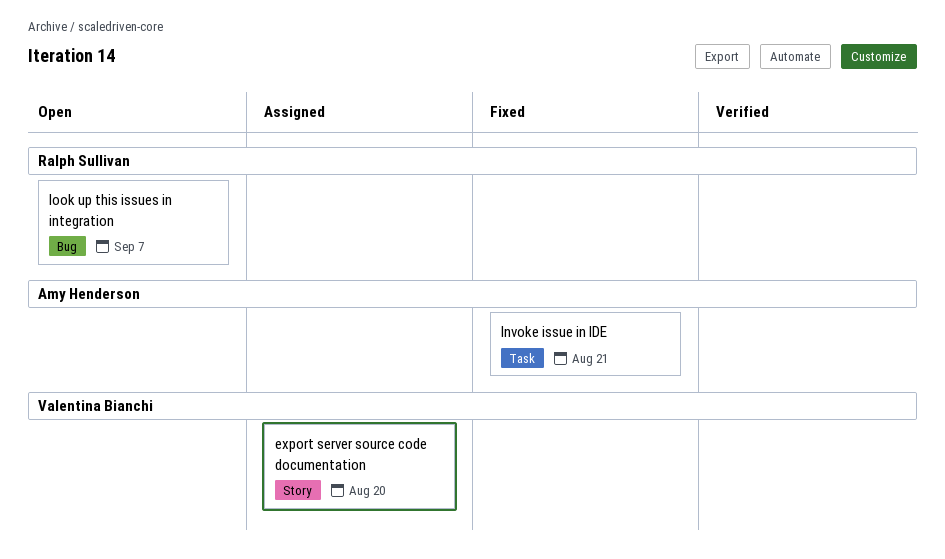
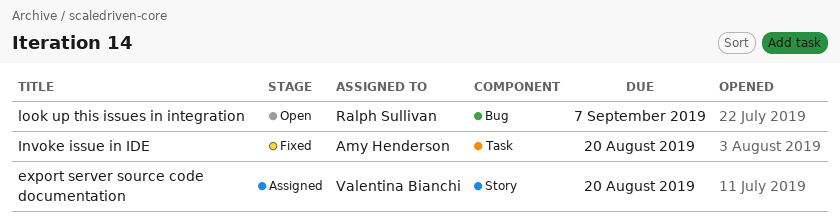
Invoke issue in IDE, due: Aug 21 -> Aug 20

